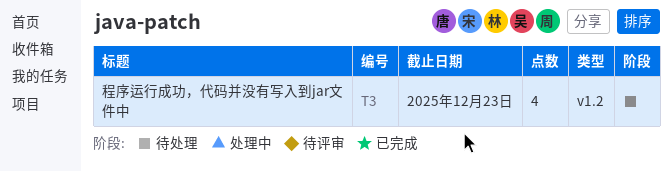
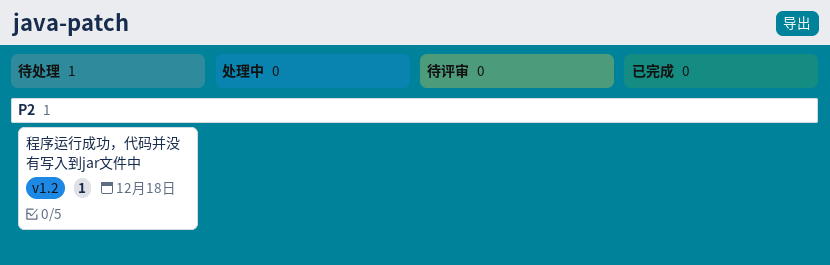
程序运行成功，代码并没有写入到jar文件中, estimate: 4 -> 1
程序运行成功，代码并没有写入到jar文件中, due: Dec 23 -> Dec 18

